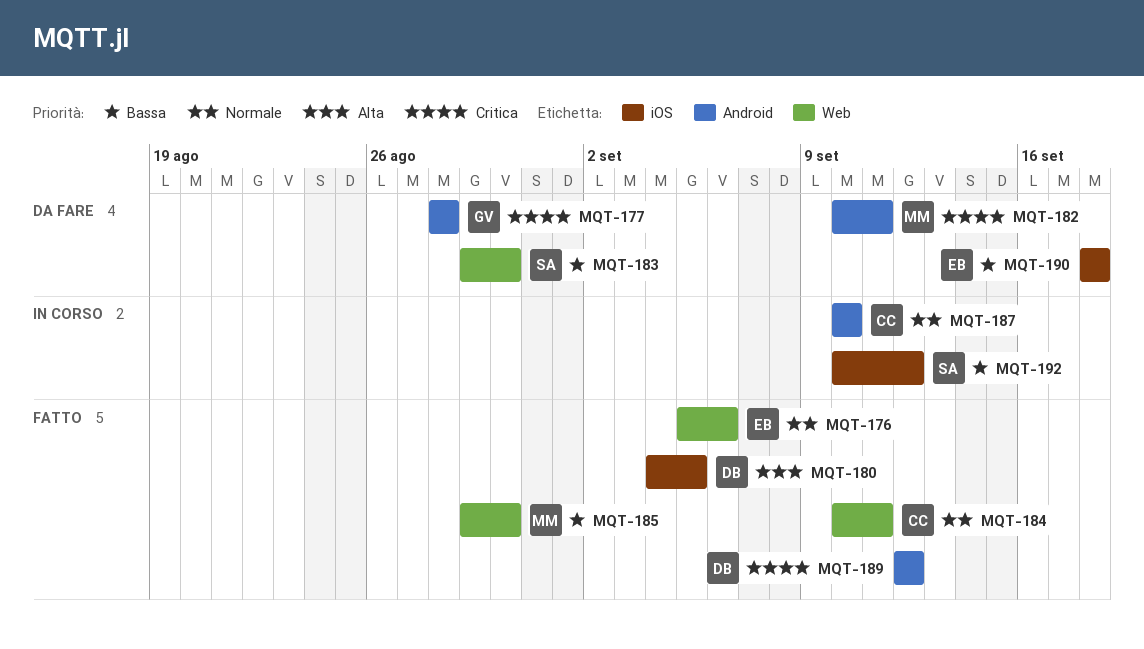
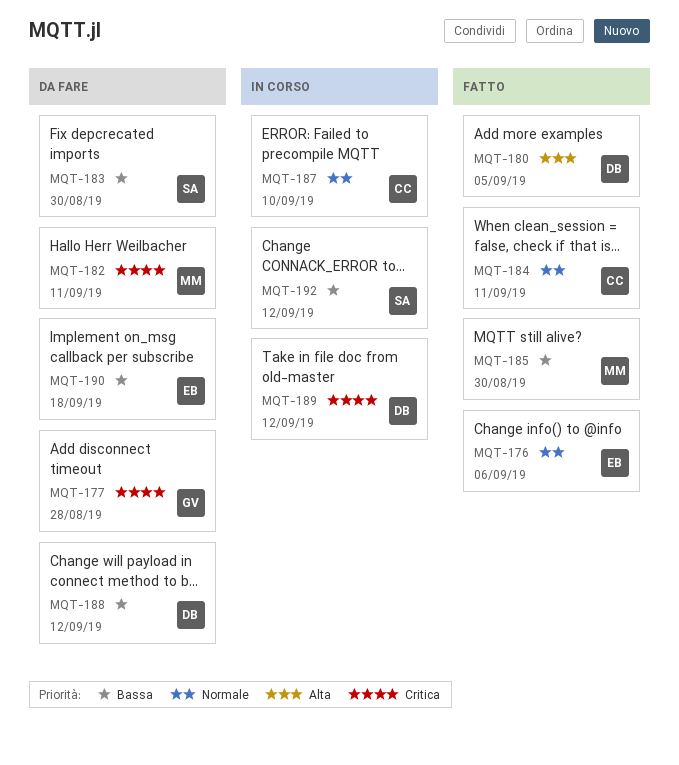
MQT-188: none -> present
MQT-189, status: Fatto -> In corso

